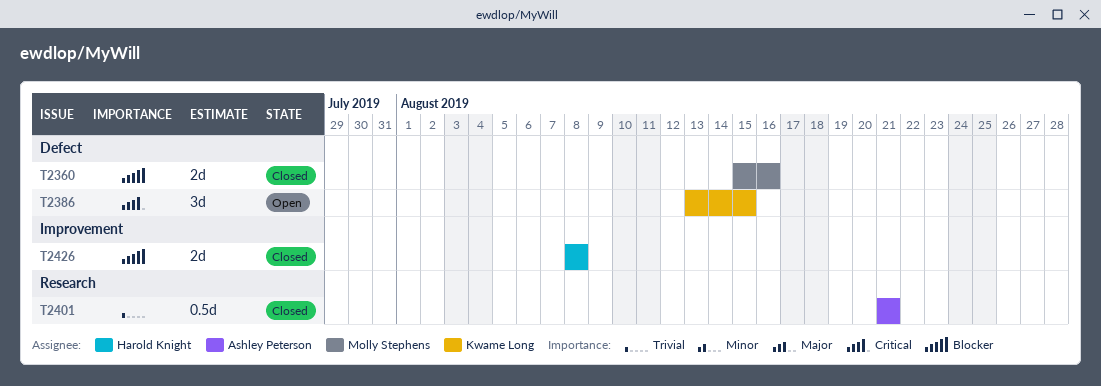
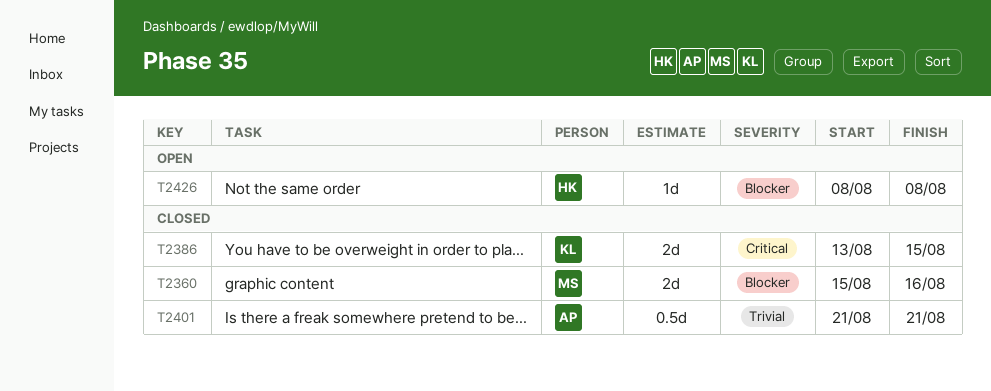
T2386, status: Open -> Closed
T2386, estimate: 3d -> 2d
T2426, status: Closed -> Open
T2426, estimate: 2d -> 1d

